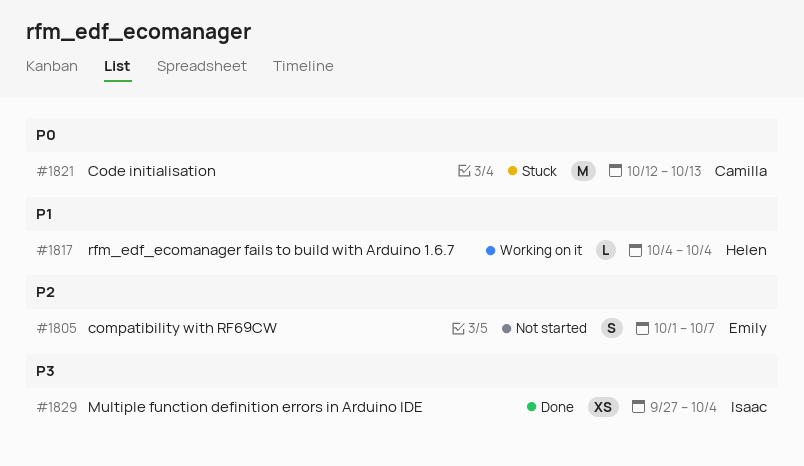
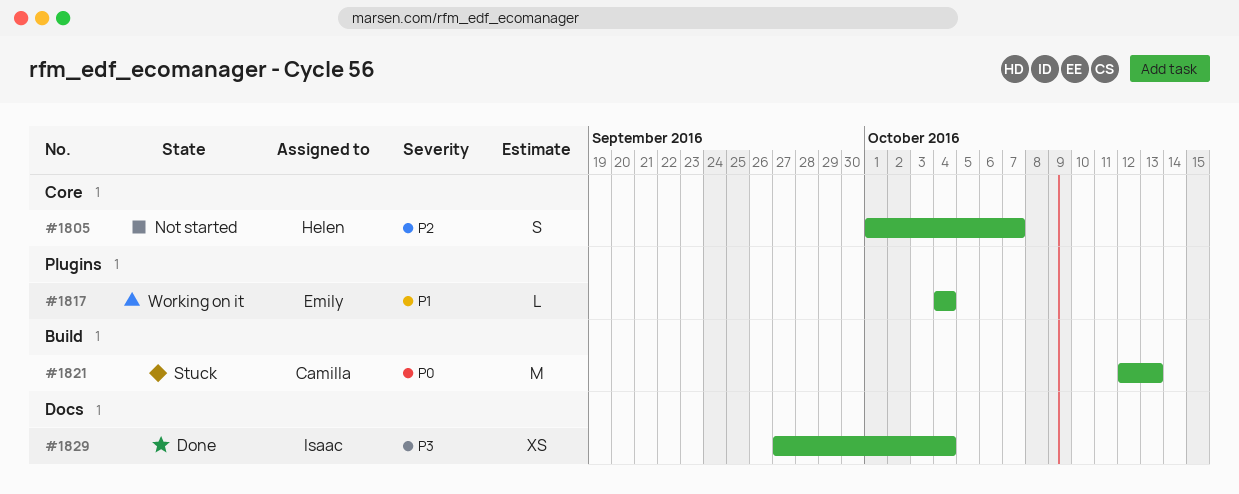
#1805, owner: Emily -> Helen
#1817, owner: Helen -> Emily

